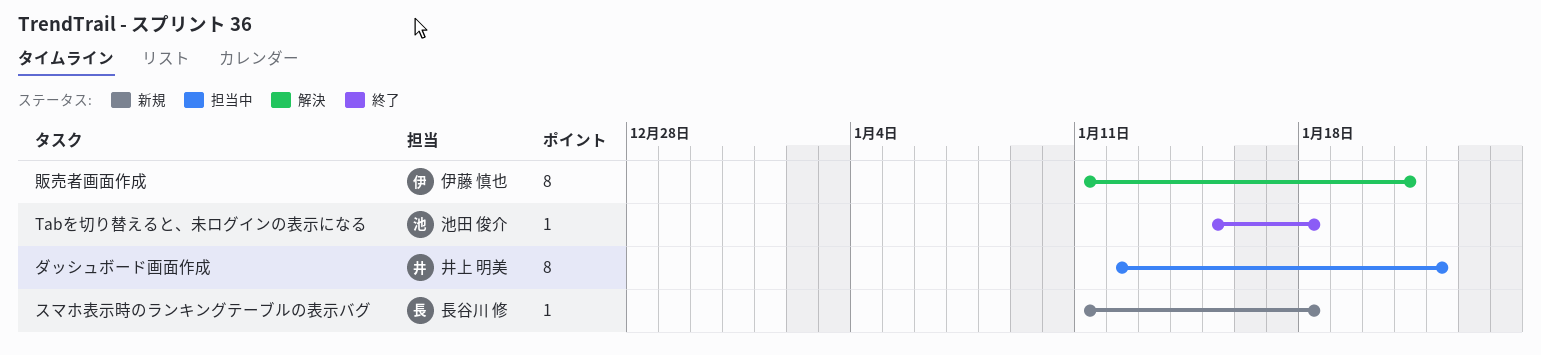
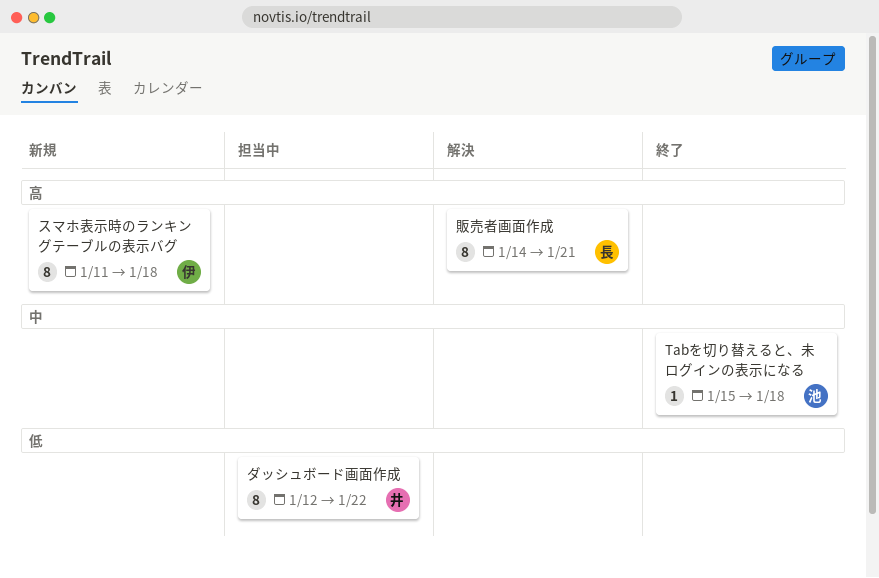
スマホ表示時のランキングテーブルの表示バグ, owner: 長谷川 修 -> 伊藤 慎也
スマホ表示時のランキングテーブルの表示バグ, estimate: 1 -> 8
販売者画面作成, owner: 伊藤 慎也 -> 長谷川 修
販売者画面作成, start: Jan 11 -> Jan 14

